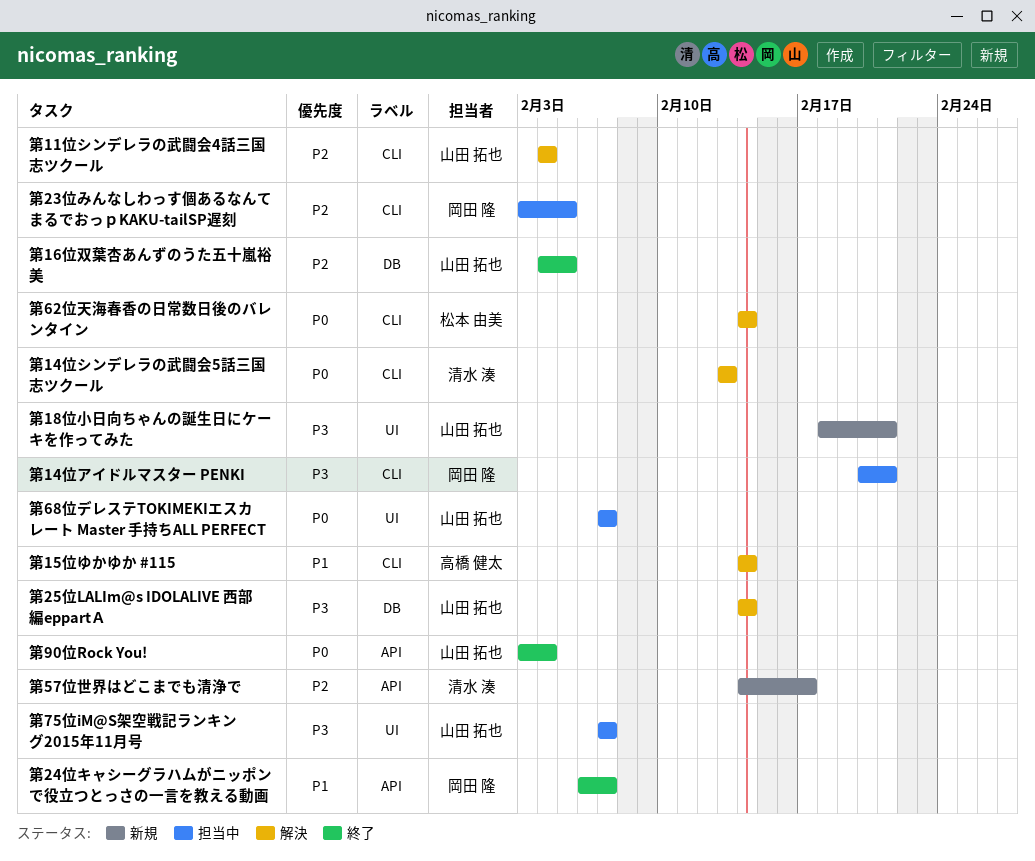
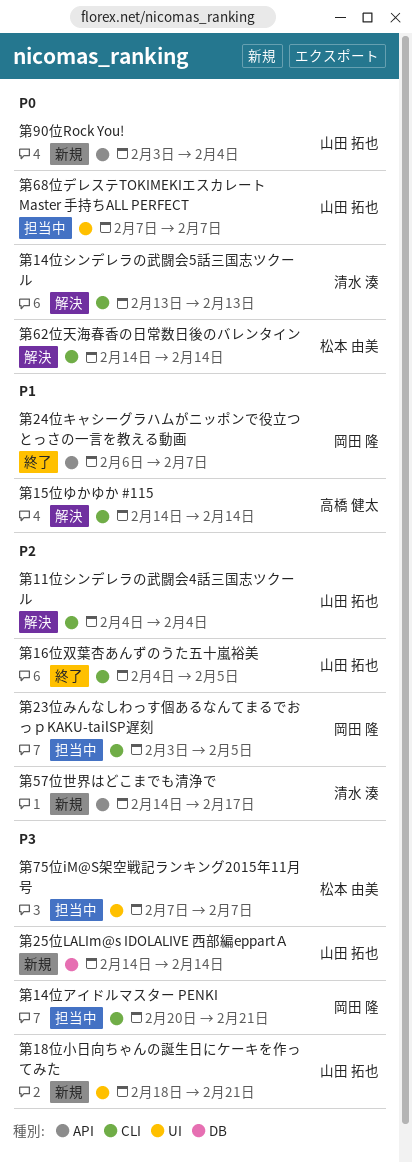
第16位双葉杏あんずのうた五十嵐裕美, label: DB -> CLI
第25位LALIm@s IDOLALIVE 西部編eppartＡ, status: 解決 -> 新規
第75位iM@S架空戦記ランキング2015年11月号, owner: 山田 拓也 -> 松本 由美
第90位Rock You!, status: 終了 -> 新規

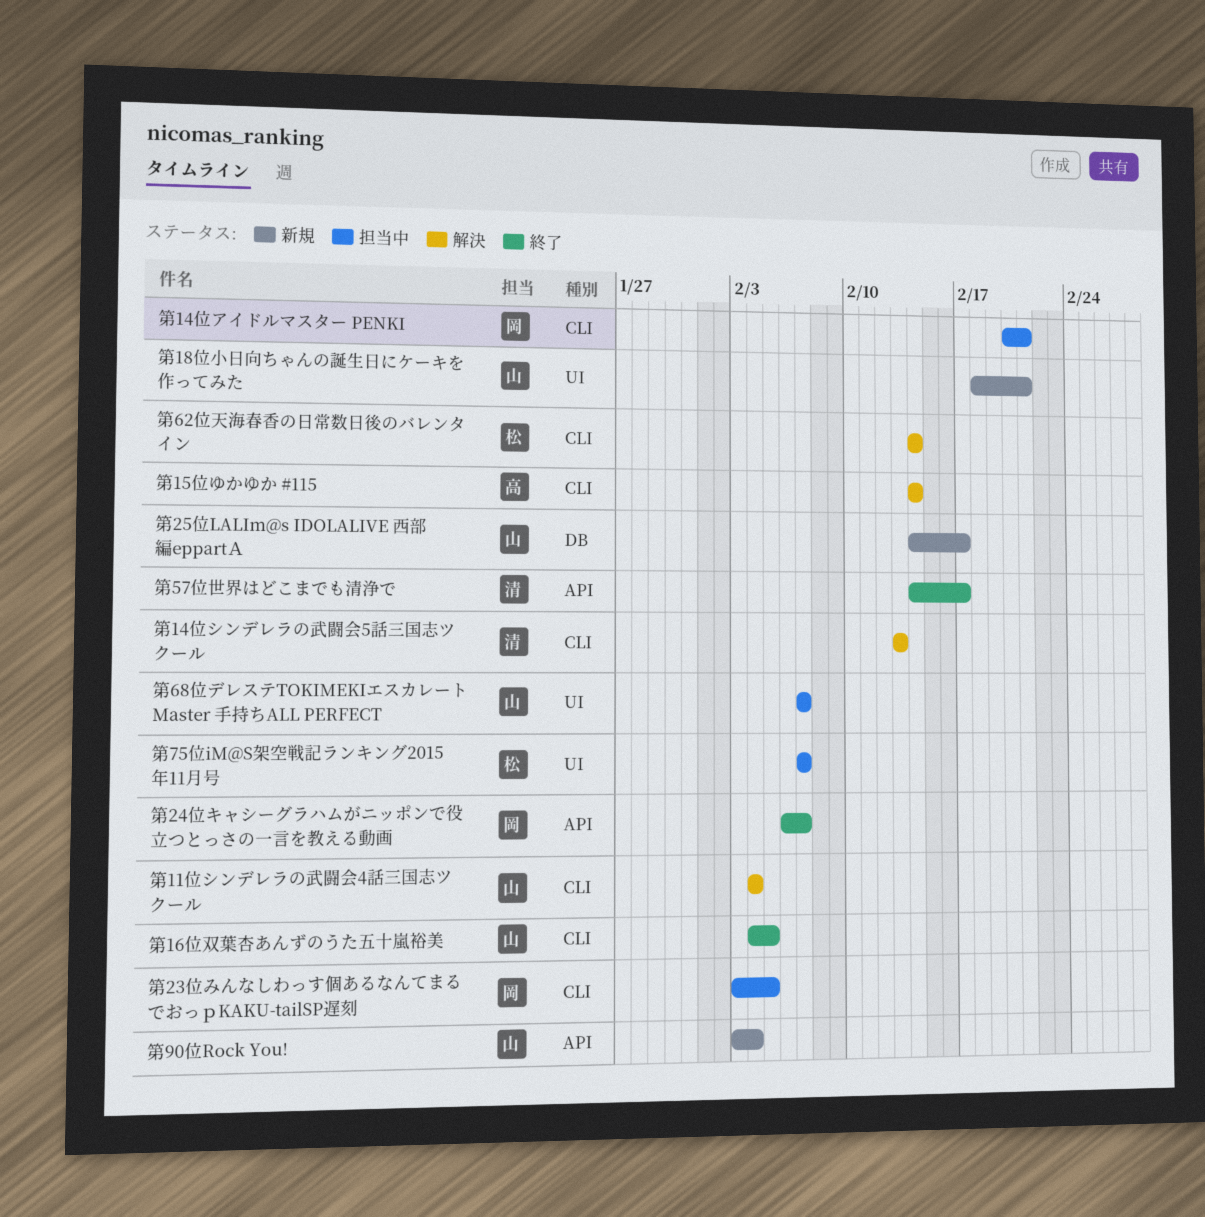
第25位LALIm@s IDOLALIVE 西部編eppartＡ, due: Feb 14 -> Feb 17
第57位世界はどこまでも清浄で, status: 新規 -> 終了

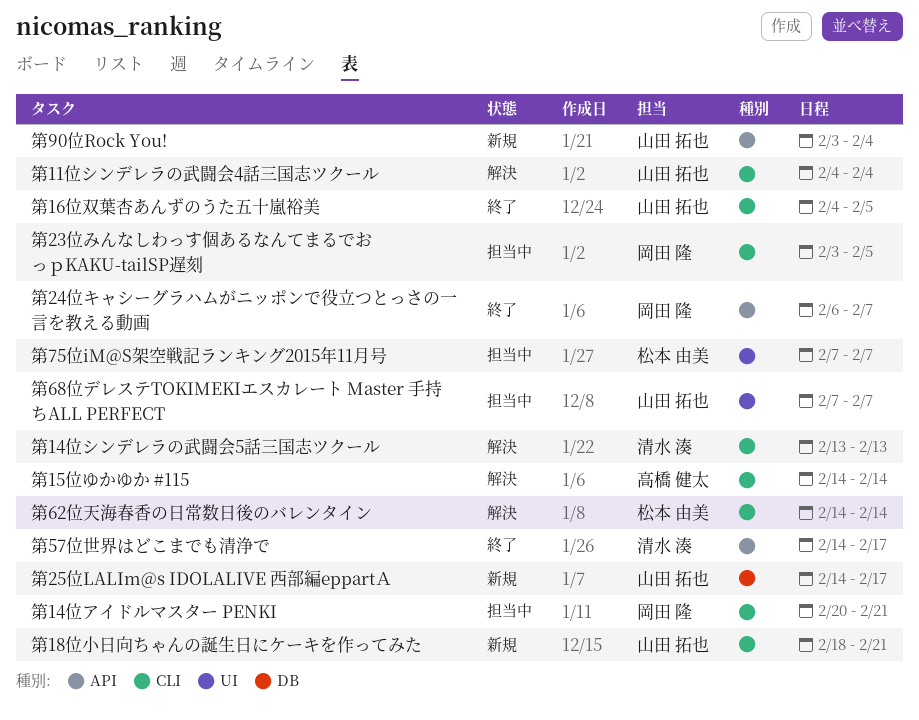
第18位小日向ちゃんの誕生日にケーキを作ってみた, label: UI -> CLI

